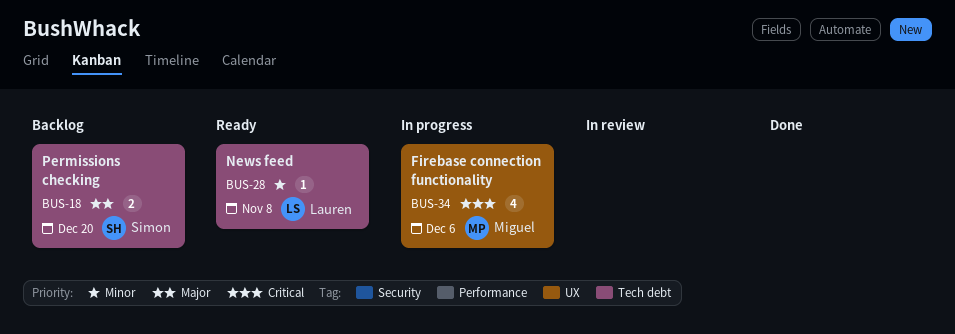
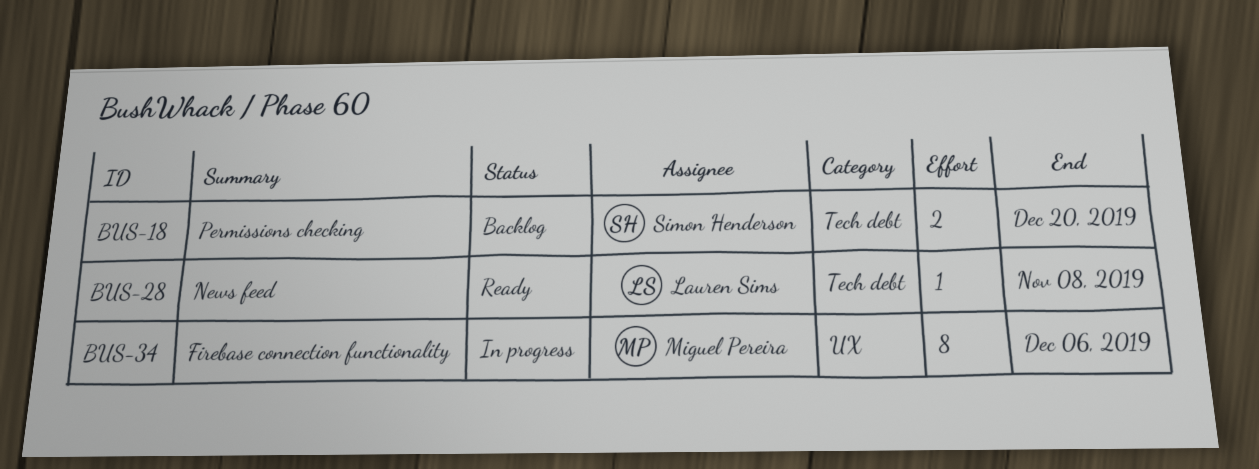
BUS-34, estimate: 4 -> 8

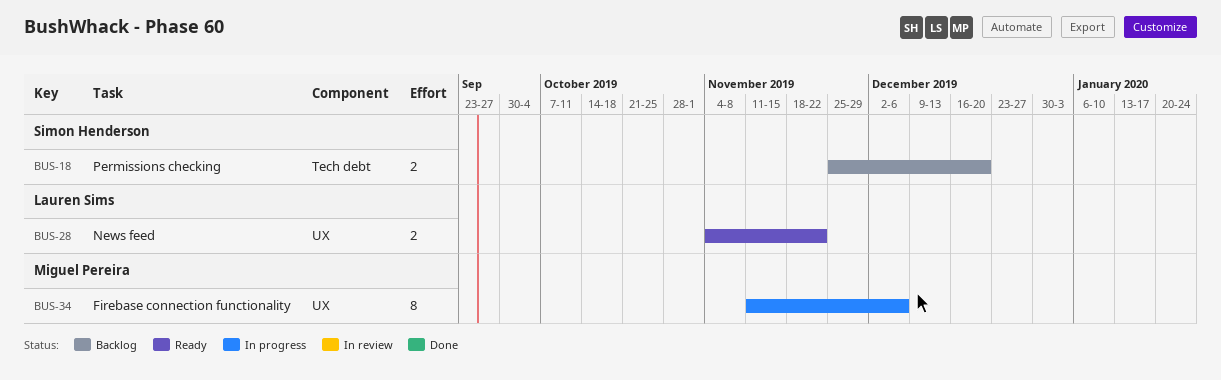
BUS-28, label: Tech debt -> UX
BUS-28, estimate: 1 -> 2
BUS-28, due: Nov 8 -> Nov 22

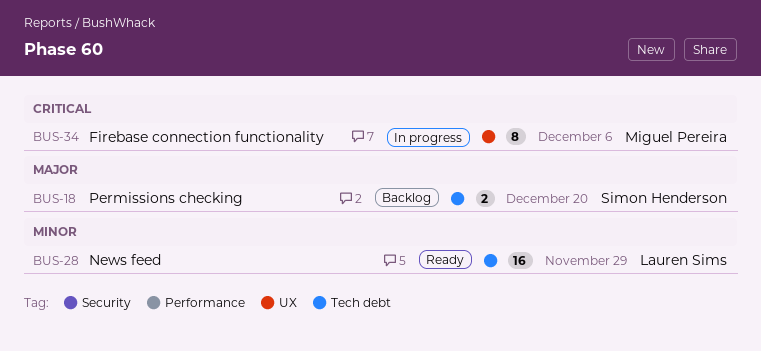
BUS-28, label: UX -> Tech debt
BUS-28, estimate: 2 -> 16
BUS-28, due: Nov 22 -> Nov 29

